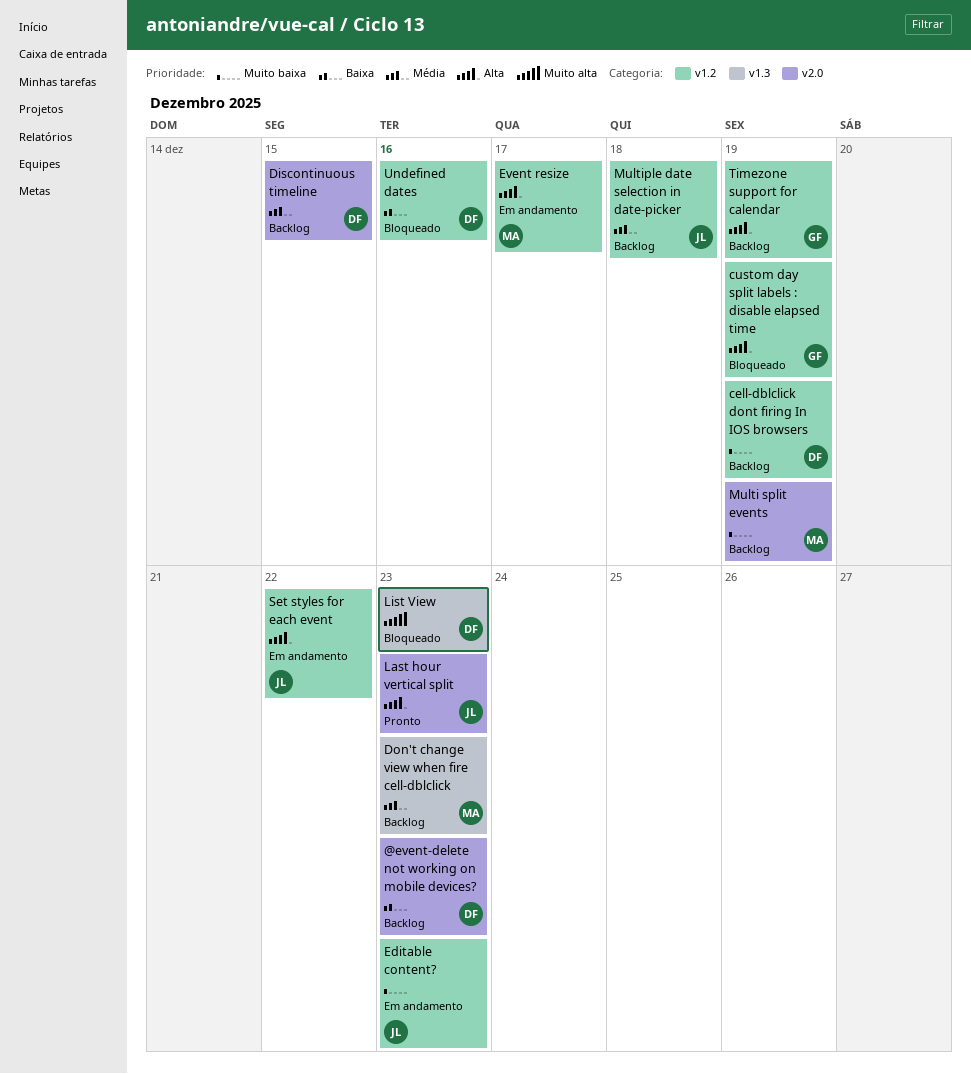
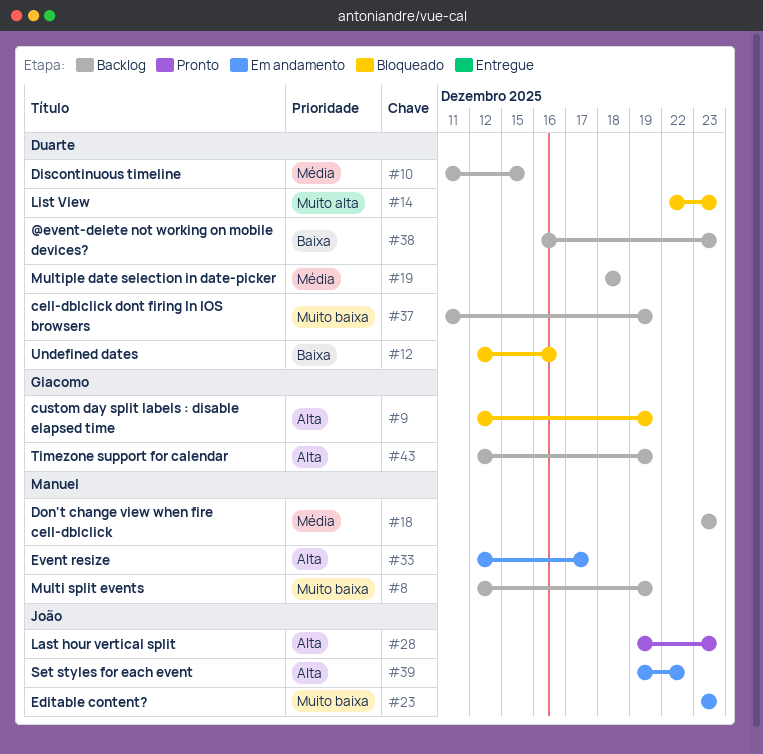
Multiple date selection in date-picker, owner: João -> Duarte

